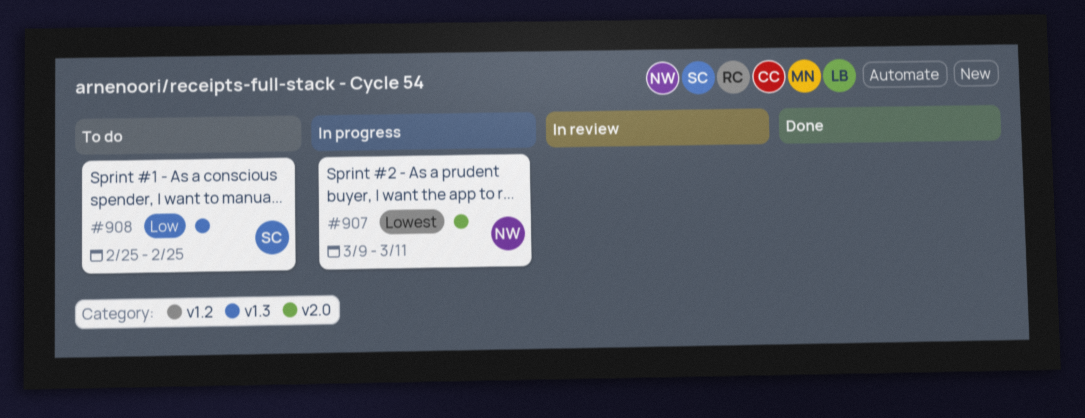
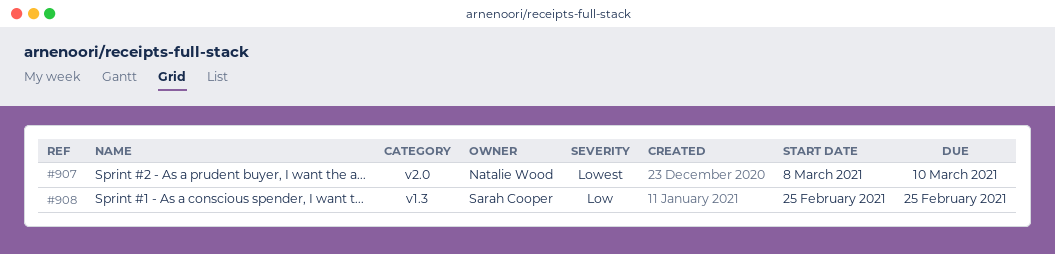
#907, start: Mar 9 -> Mar 8
#907, due: Mar 11 -> Mar 10

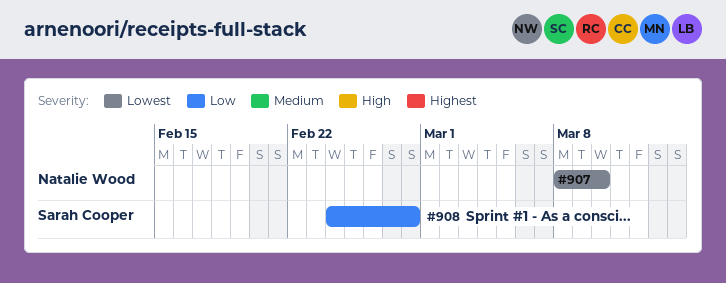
#908, start: Feb 25 -> Feb 24
#908, due: Feb 25 -> Feb 28

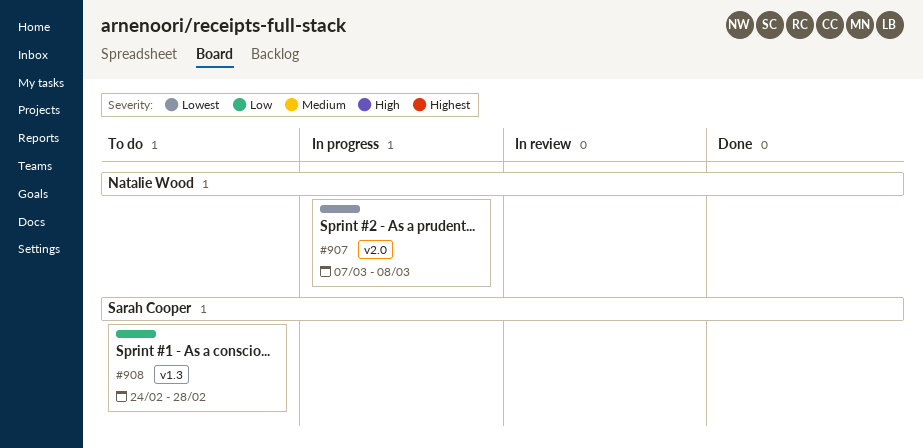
#907, start: Mar 8 -> Mar 7
#907, due: Mar 10 -> Mar 8

